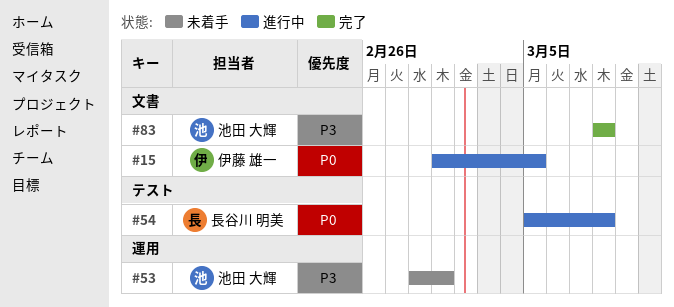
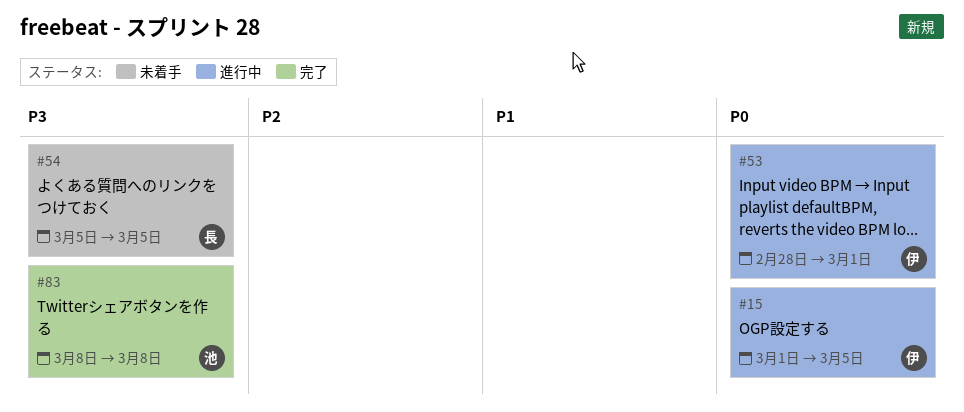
#53, status: 未着手 -> 進行中
#53, owner: 池田 大輝 -> 伊藤 雄一
#53, priority: P3 -> P0
#54, status: 進行中 -> 未着手
#54, priority: P0 -> P3
#54, due: Mar 8 -> Mar 5

